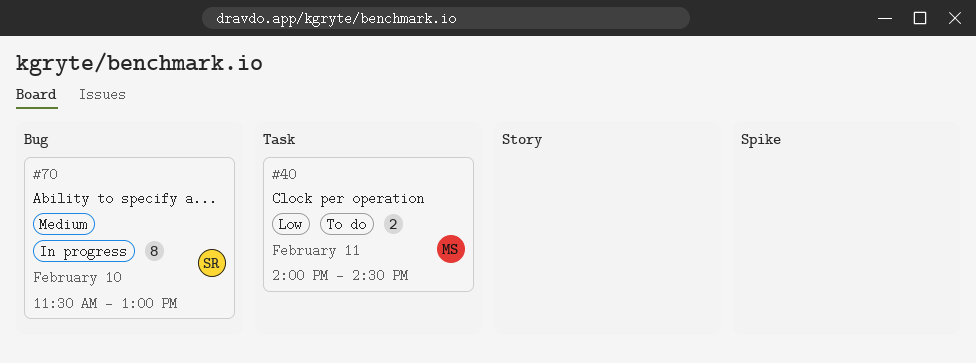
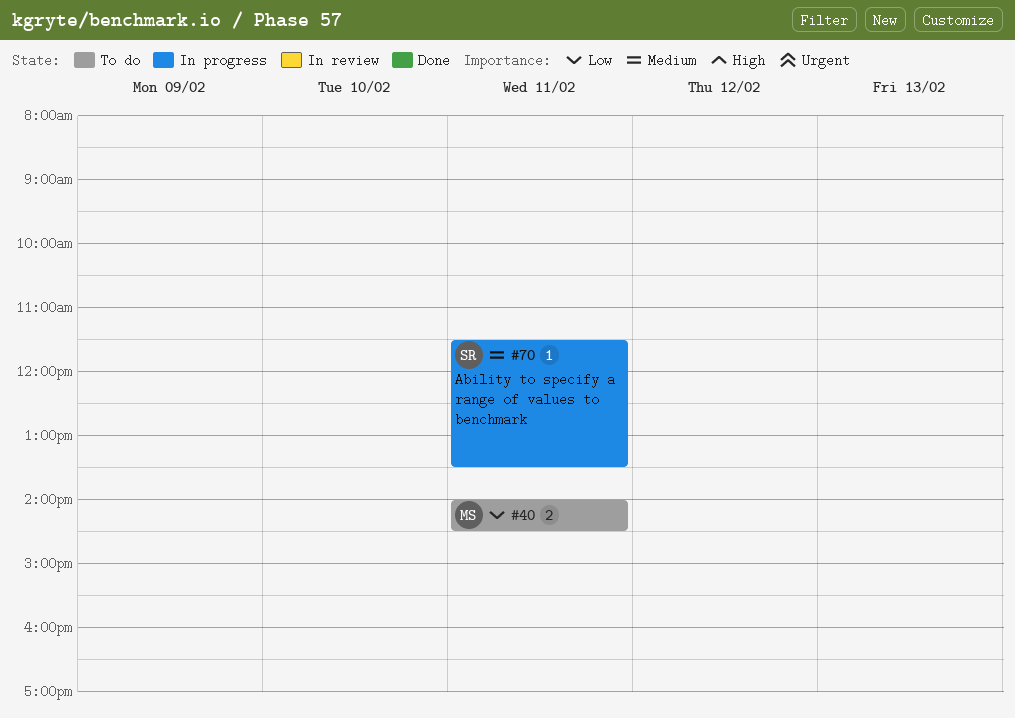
#70, estimate: 8 -> 1
#70, day: Feb 10 -> Feb 11
#70, ends: 13:00 -> 13:30

